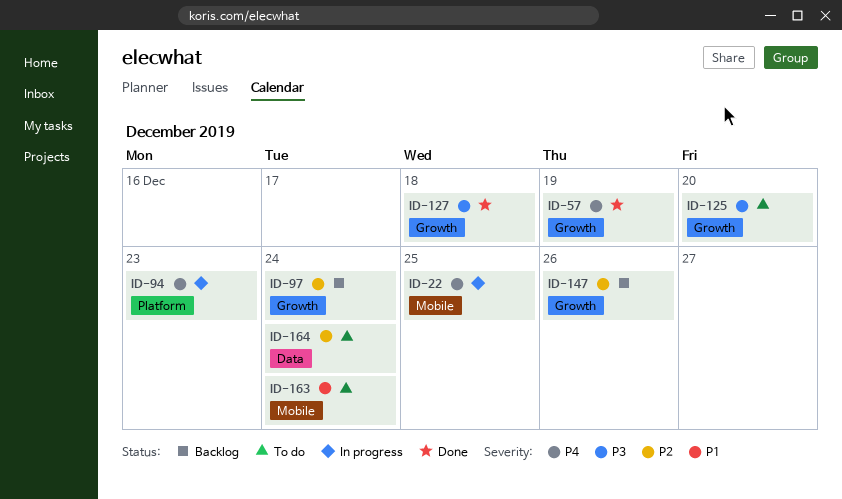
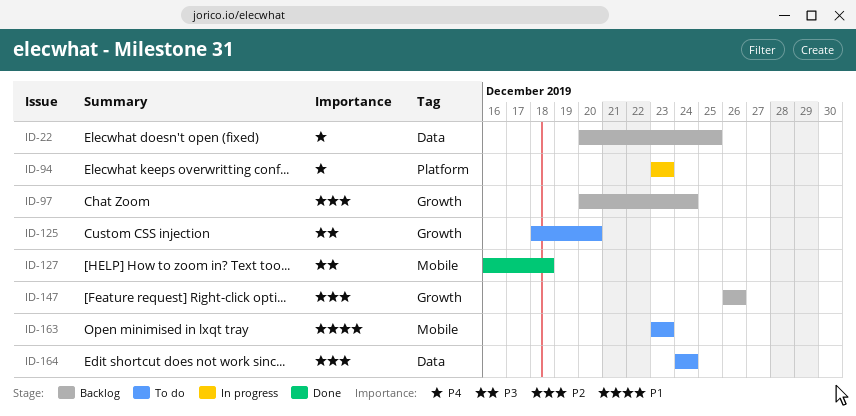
ID-22, status: In progress -> Backlog
ID-22, label: Mobile -> Data
ID-57: present -> none
ID-127, label: Growth -> Mobile
ID-163, due: Dec 24 -> Dec 23

